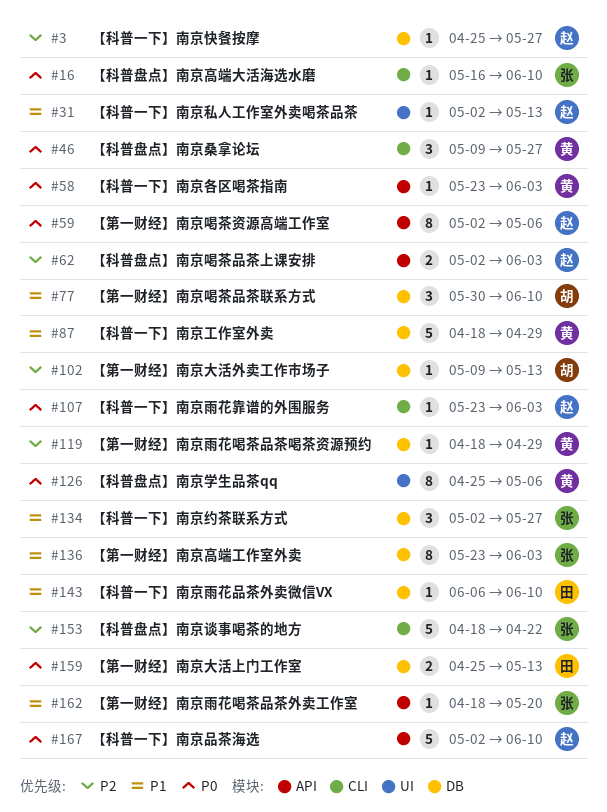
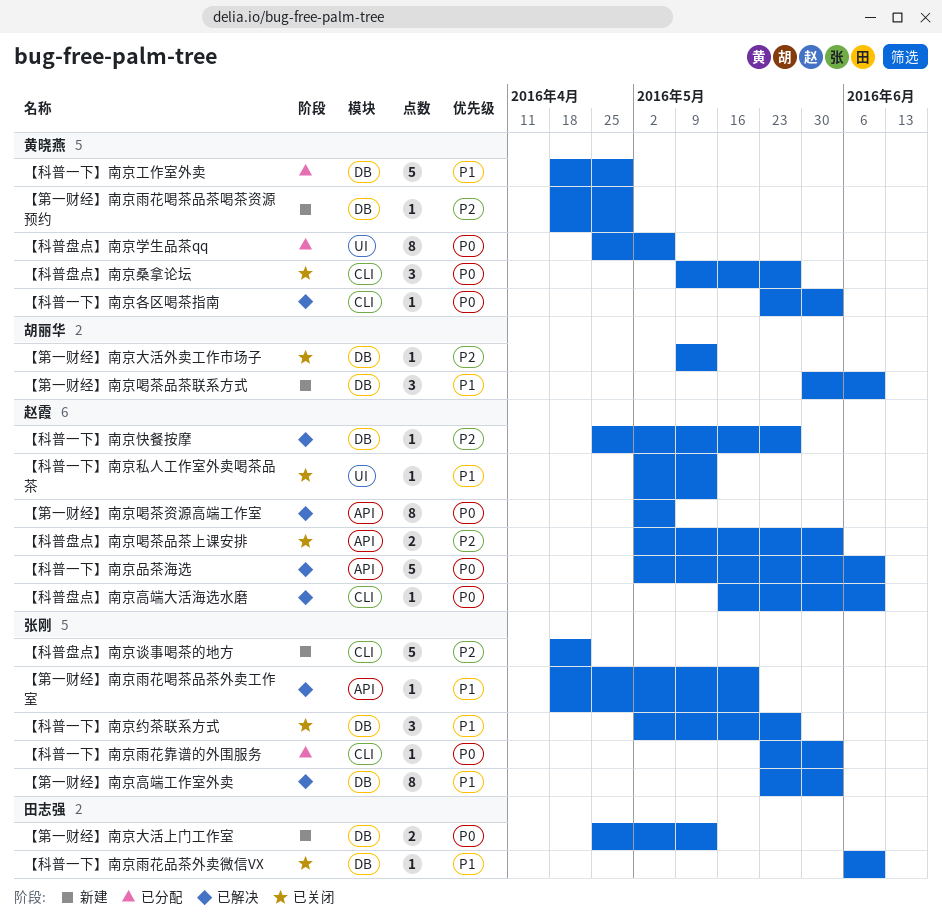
【科普一下】南京各区喝茶指南, label: API -> CLI
【科普一下】南京雨花靠谱的外围服务, owner: 赵霞 -> 张刚
【科普盘点】南京高端大活海选水磨, owner: 张刚 -> 赵霞

